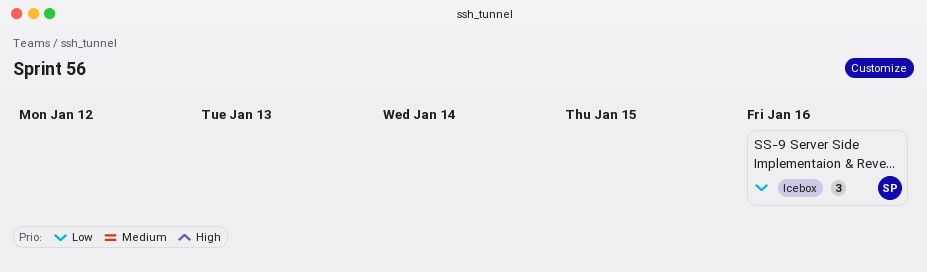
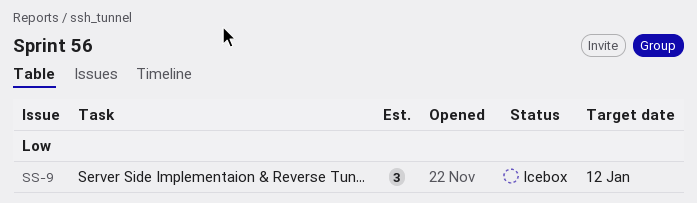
SS-9, due: Jan 16 -> Jan 12

